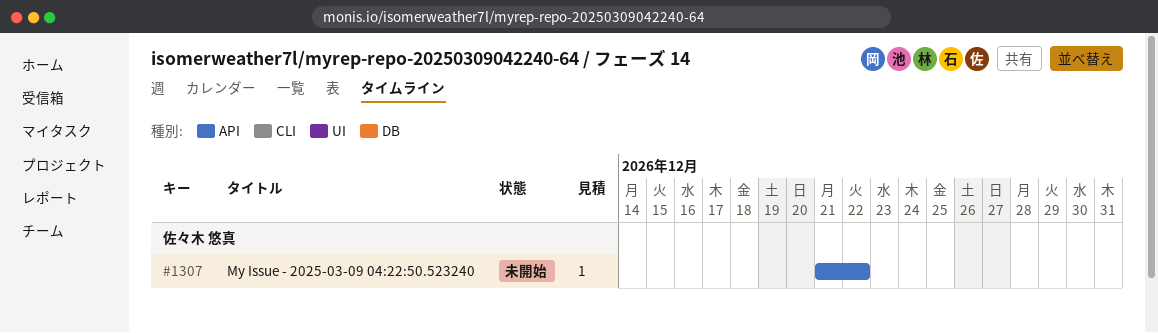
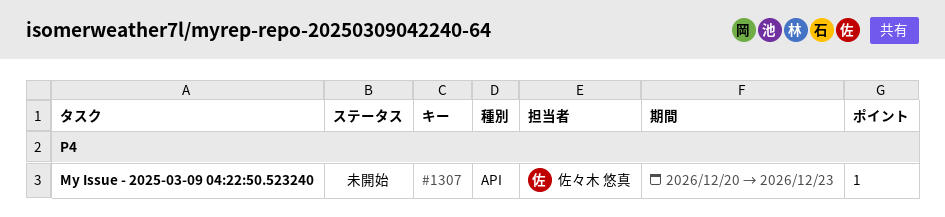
#1307, start: Dec 21 -> Dec 20
#1307, due: Dec 22 -> Dec 23

